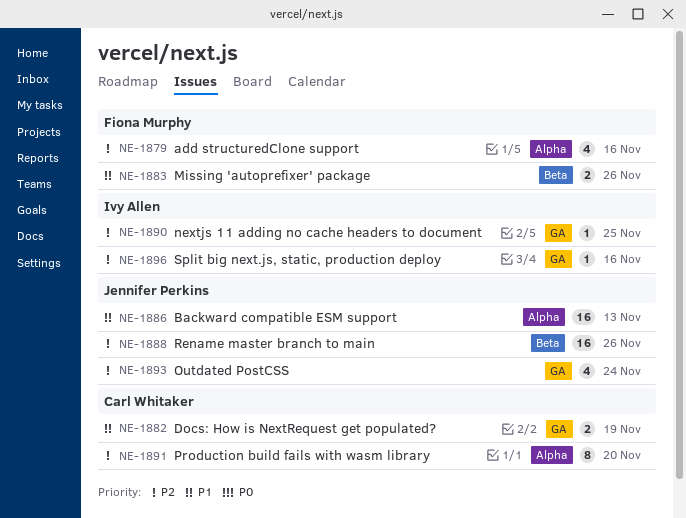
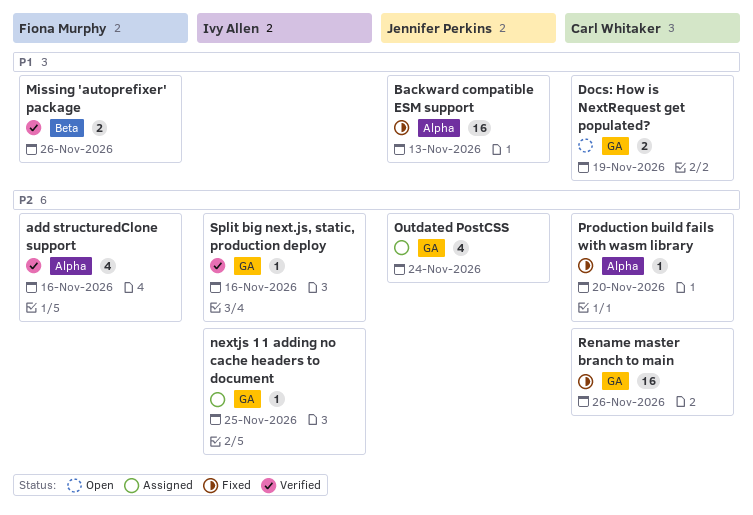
Production build fails with wasm library, estimate: 8 -> 1
Rename master branch to main, owner: Jennifer Perkins -> Carl Whitaker
Rename master branch to main, label: Beta -> GA

